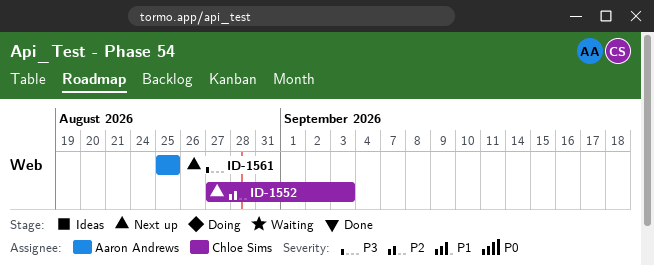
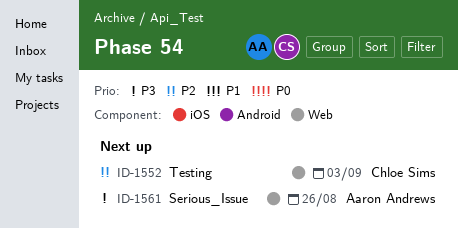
ID-1561, due: Aug 25 -> Aug 26

